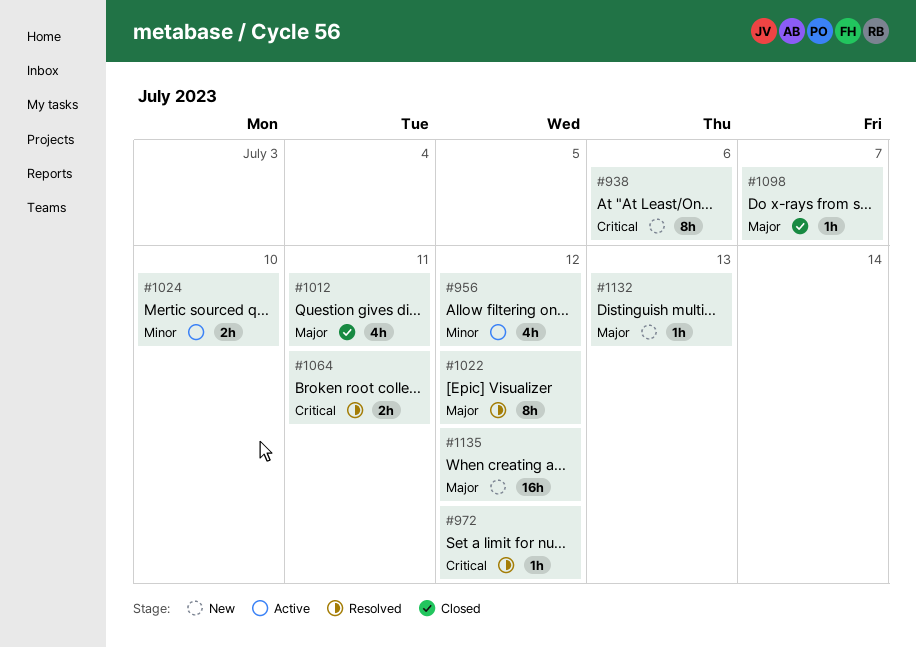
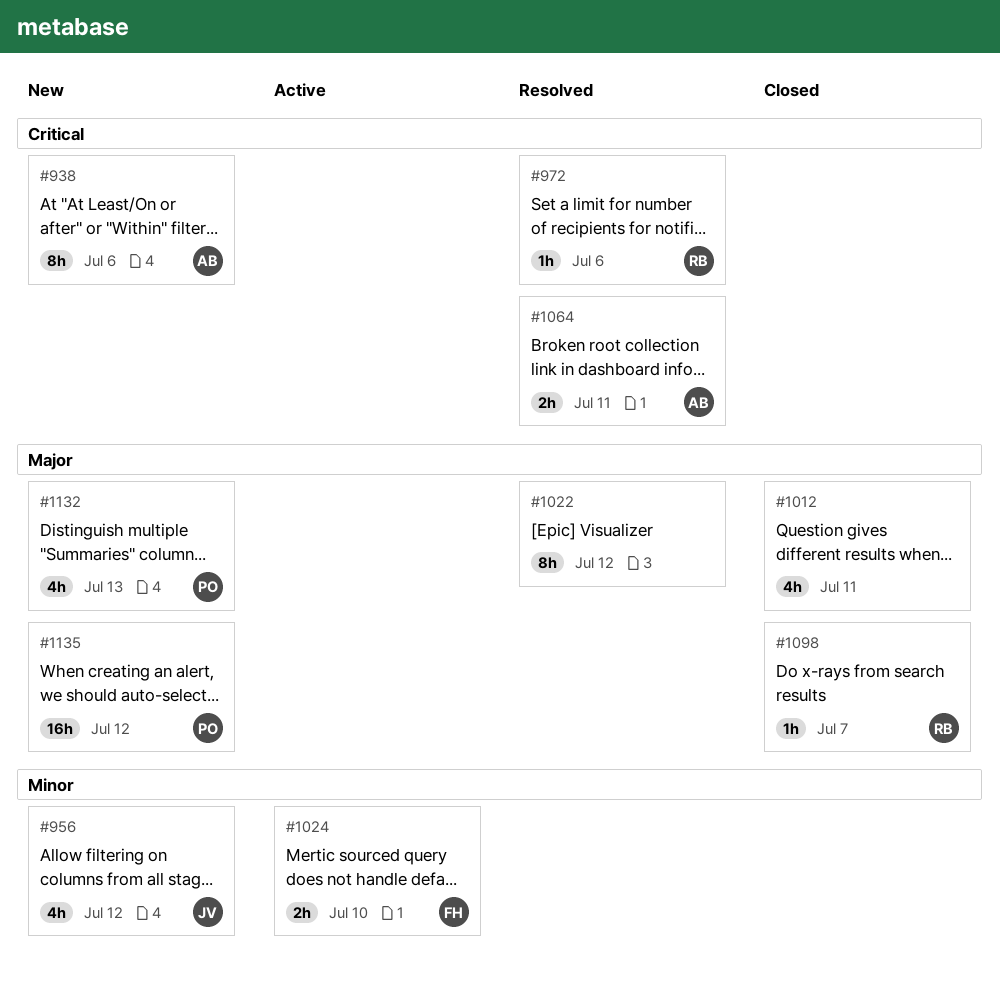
#956, status: Active -> New
#972, due: Jul 12 -> Jul 6
#1132, estimate: 1h -> 4h

